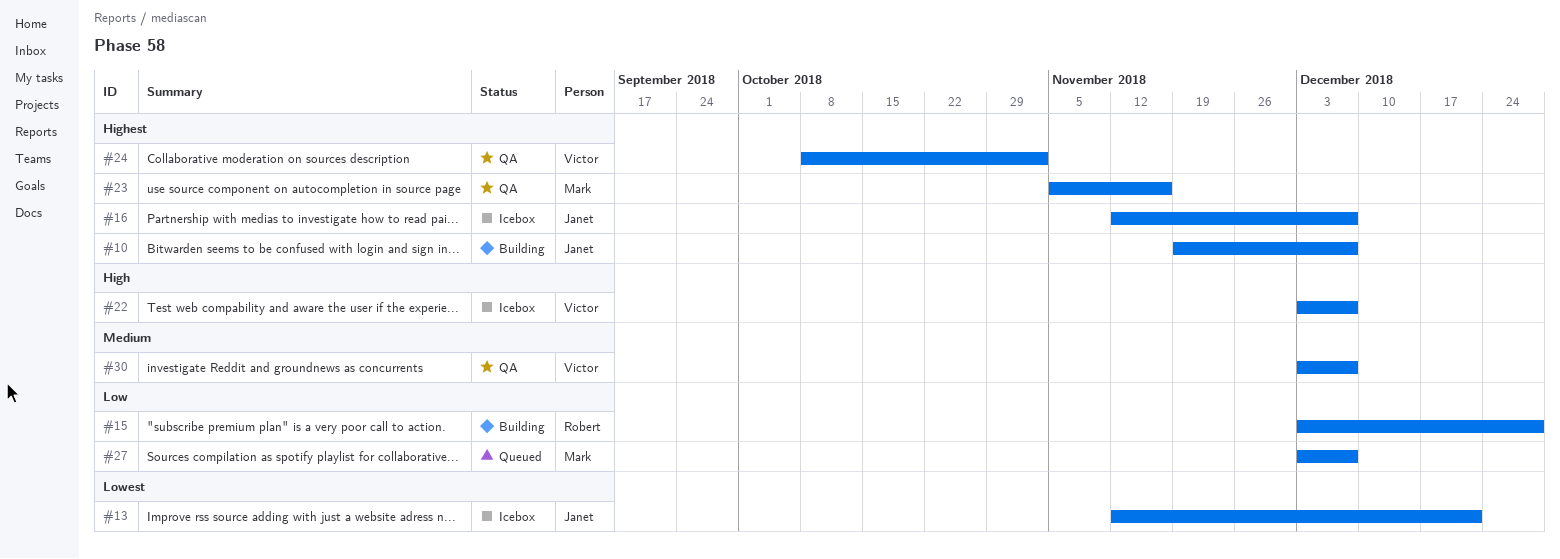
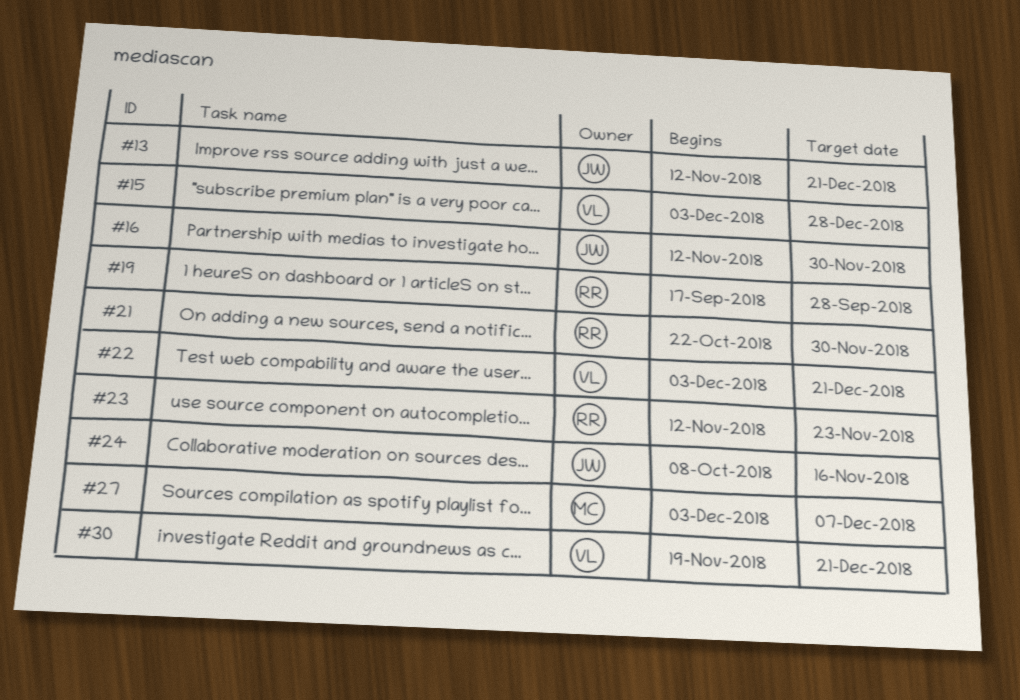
#10: present -> none
#15, owner: Robert -> Victor
#16, due: Dec 7 -> Nov 30
#19: none -> present
#21: none -> present
#22, due: Dec 7 -> Dec 21
#23, owner: Mark -> Robert
#23, start: Nov 5 -> Nov 12
#23, due: Nov 16 -> Nov 23
#24, owner: Victor -> Janet
#24, due: Nov 2 -> Nov 16
#30, start: Dec 3 -> Nov 19
#30, due: Dec 7 -> Dec 21

